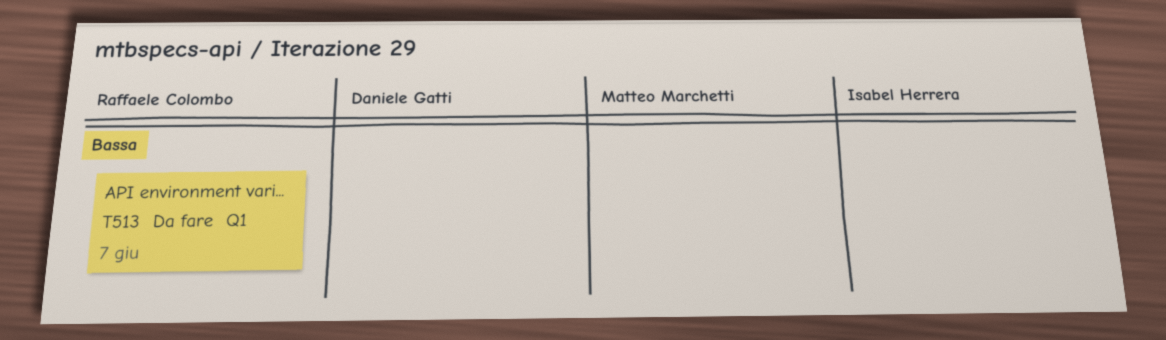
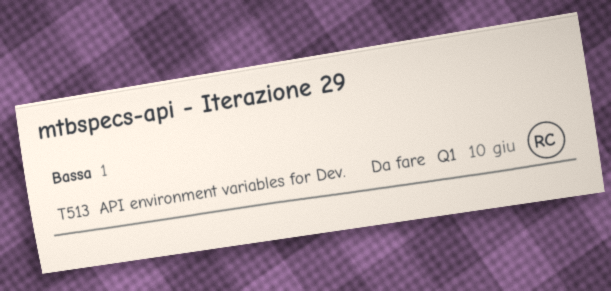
T513, due: Jun 7 -> Jun 10

